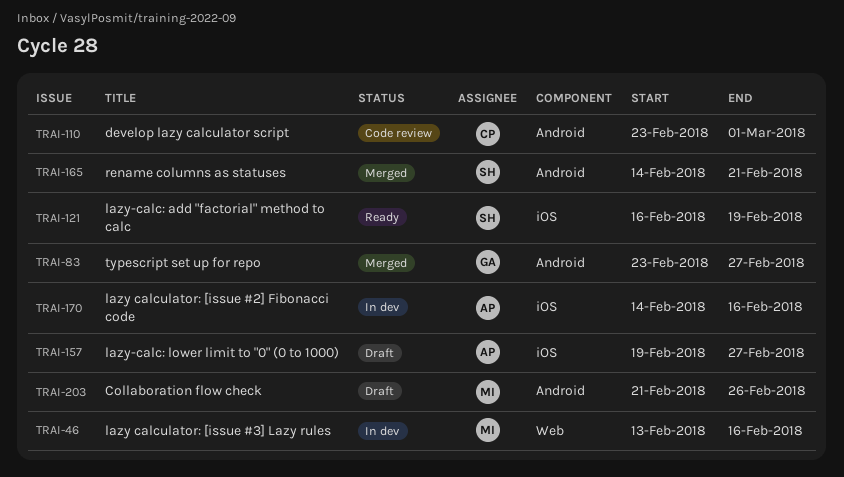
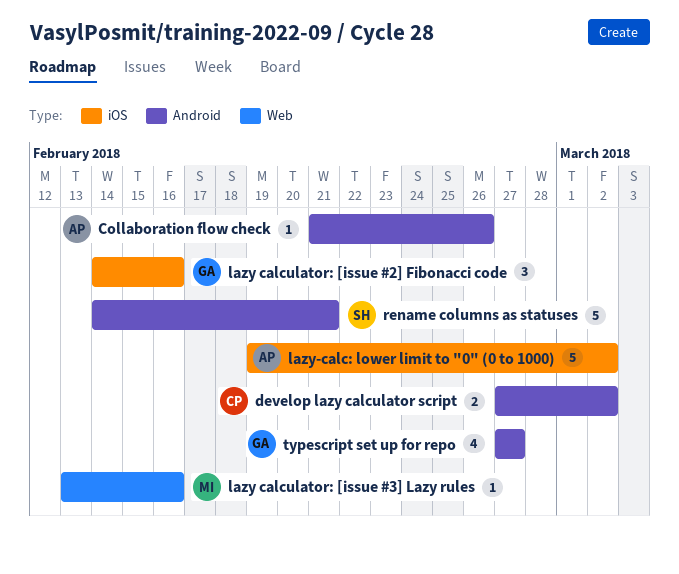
Collaboration flow check, owner: MI -> AP
develop lazy calculator script, start: Feb 23 -> Feb 27
develop lazy calculator script, due: Mar 1 -> Mar 2
lazy calculator: [issue #2] Fibonacci code, owner: AP -> GA
lazy-calc: add "factorial" method to calc: present -> none
lazy-calc: lower limit to "0" (0 to 1000), due: Feb 27 -> Mar 2
typescript set up for repo, start: Feb 23 -> Feb 27

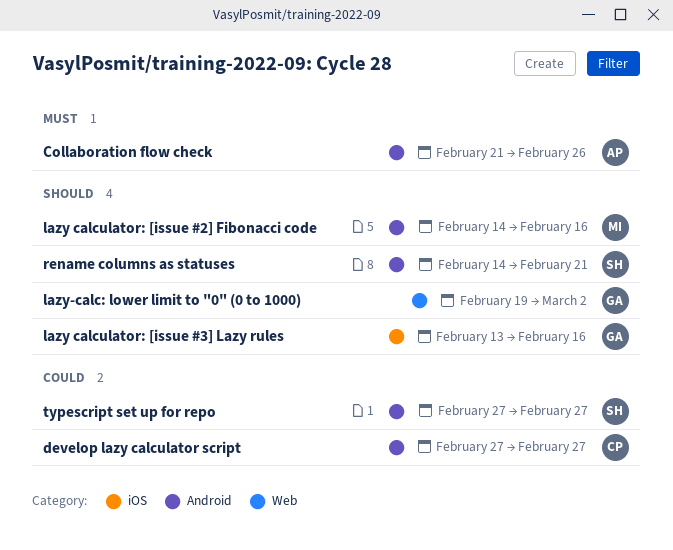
develop lazy calculator script, due: Mar 2 -> Feb 27
lazy calculator: [issue #2] Fibonacci code, owner: GA -> MI
lazy calculator: [issue #2] Fibonacci code, label: iOS -> Android
lazy calculator: [issue #3] Lazy rules, owner: MI -> GA
lazy calculator: [issue #3] Lazy rules, label: Web -> iOS
lazy-calc: lower limit to "0" (0 to 1000), owner: AP -> GA
lazy-calc: lower limit to "0" (0 to 1000), label: iOS -> Web
typescript set up for repo, owner: GA -> SH

